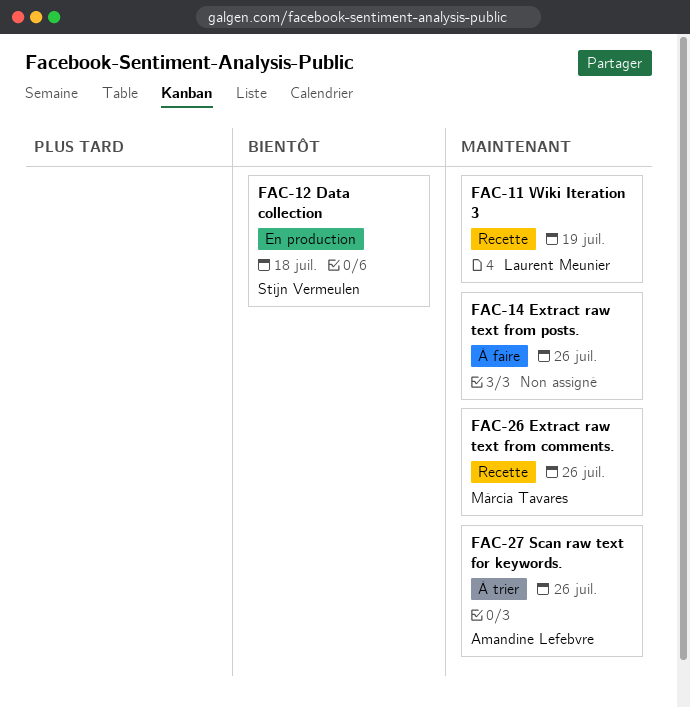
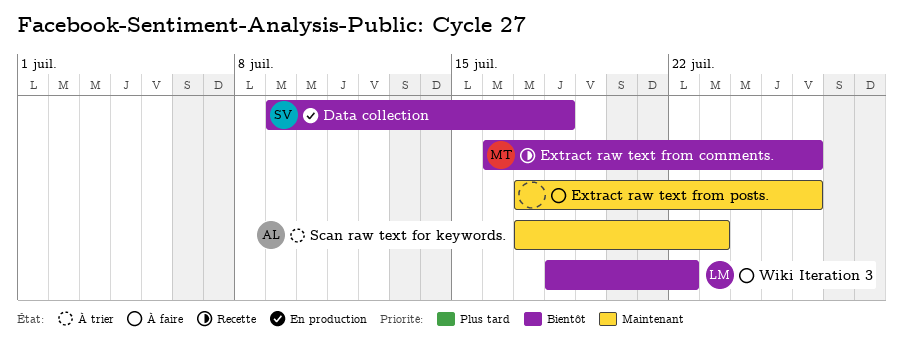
Extract raw text from comments., priority: Maintenant -> Bientôt
Scan raw text for keywords., due: Jul 26 -> Jul 23
Wiki Iteration 3, status: Recette -> À faire
Wiki Iteration 3, priority: Maintenant -> Bientôt
Wiki Iteration 3, due: Jul 19 -> Jul 22

